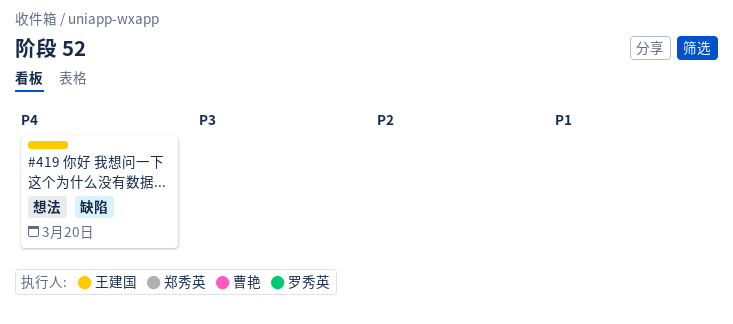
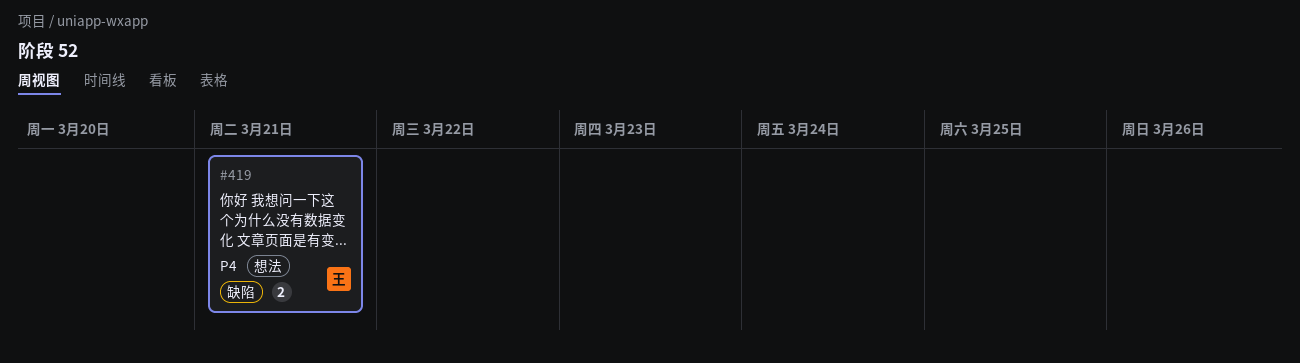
#419, due: Mar 20 -> Mar 21

